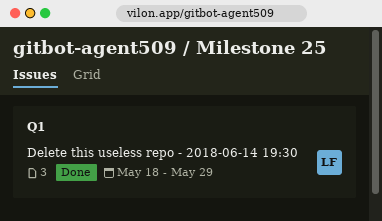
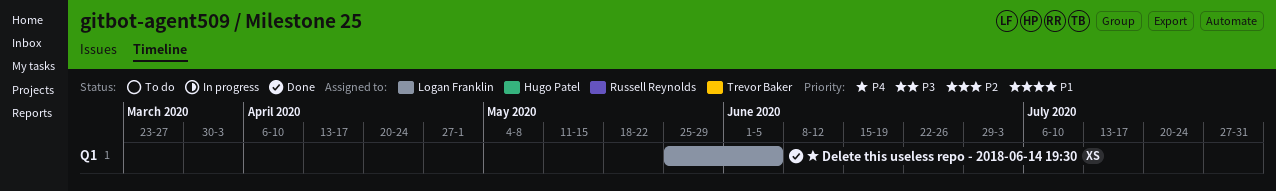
Delete this useless repo - 2018-06-14 19:30, start: May 18 -> May 25
Delete this useless repo - 2018-06-14 19:30, due: May 29 -> Jun 5

